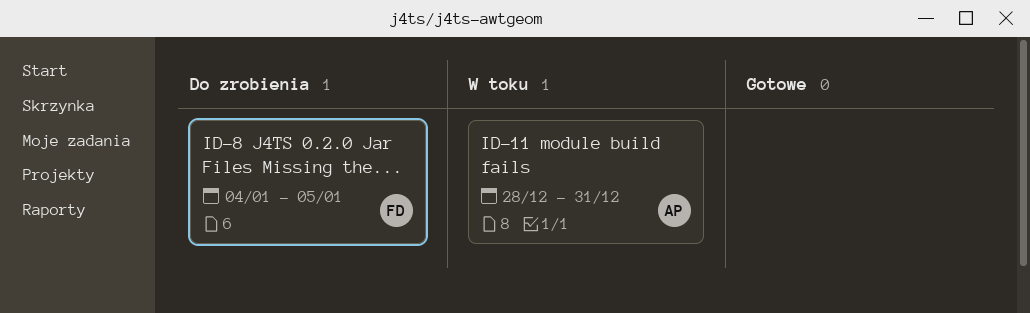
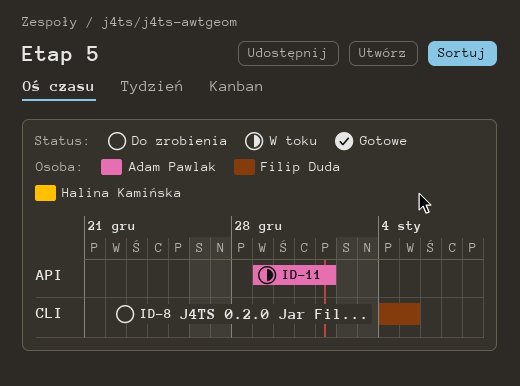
ID-11, start: Dec 28 -> Dec 29
ID-11, due: Dec 31 -> Jan 1

